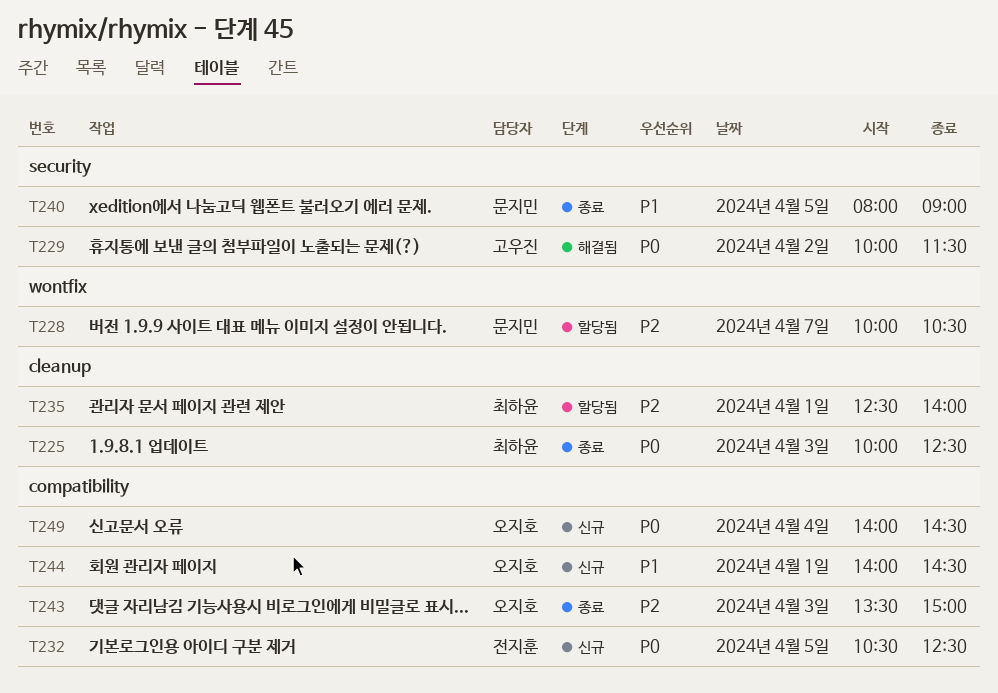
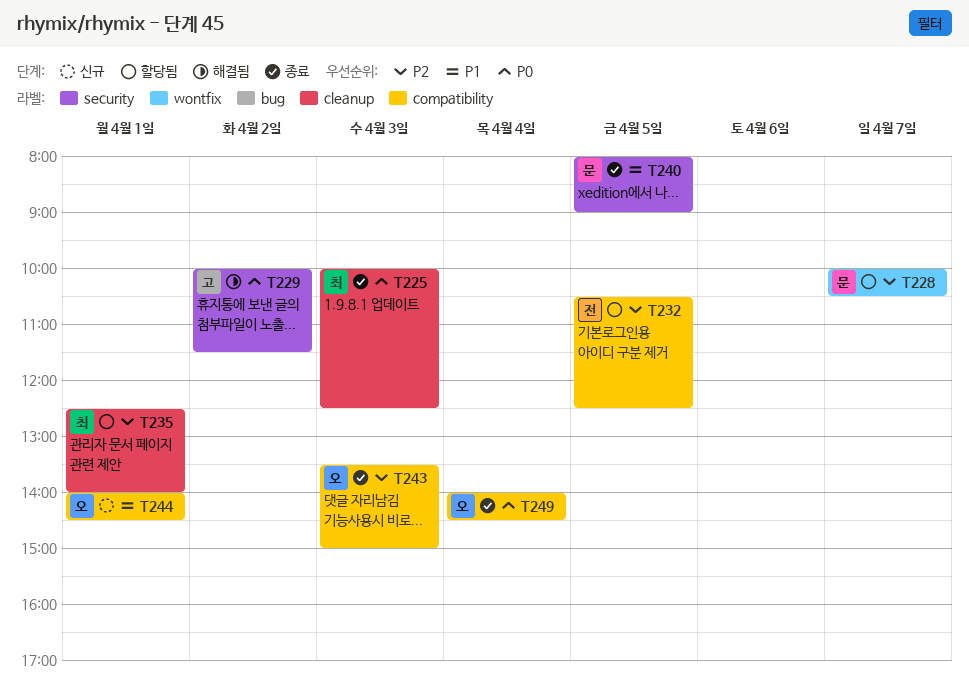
T232, status: 신규 -> 할당됨
T232, priority: P0 -> P2
T249, status: 신규 -> 종료

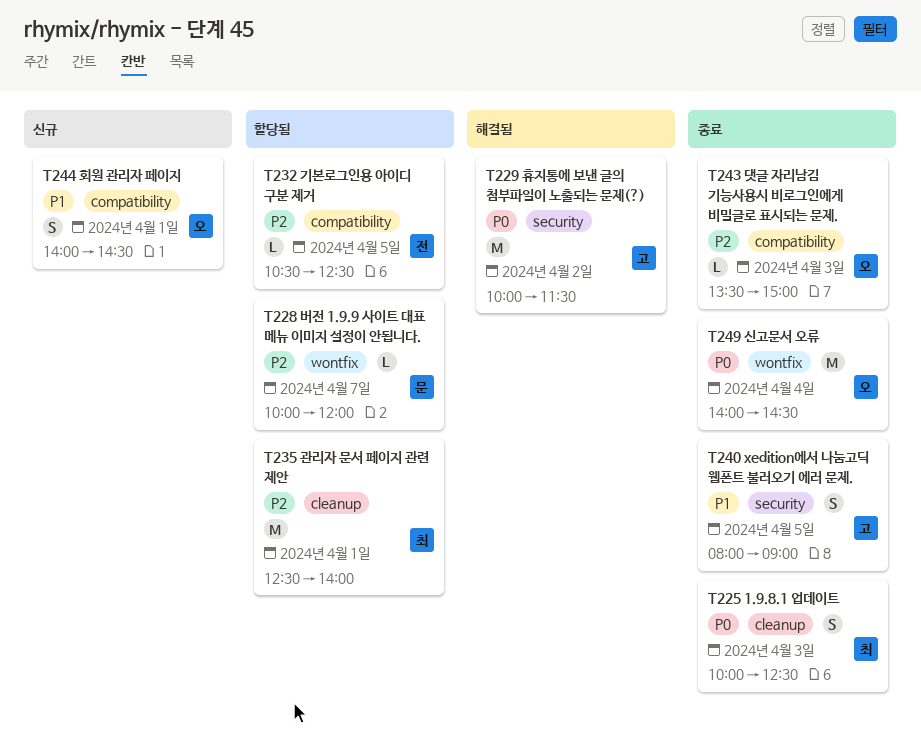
T228, ends: 10:30 -> 12:00
T240, owner: 문 -> 고
T249, label: compatibility -> wontfix

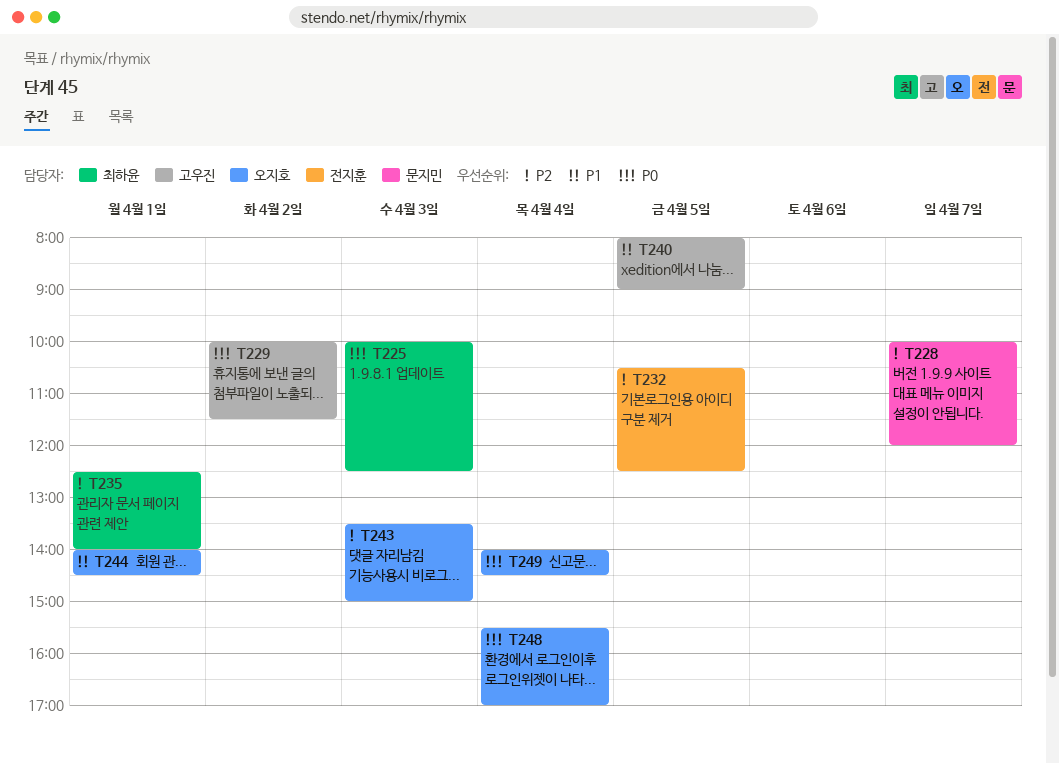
T248: none -> present

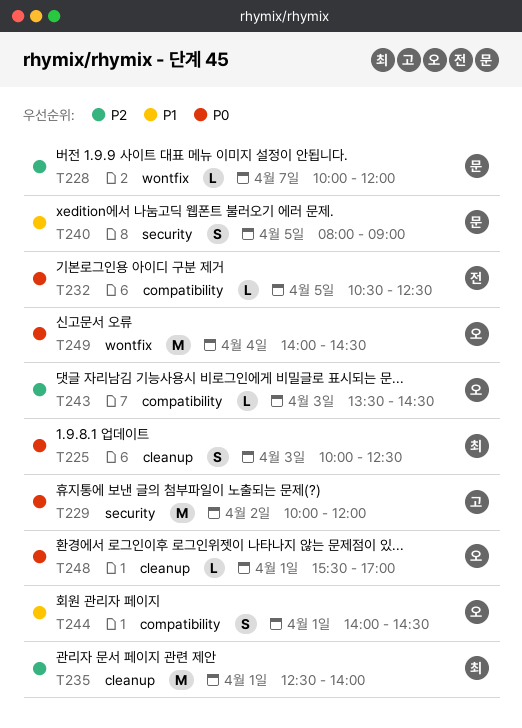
T229, ends: 11:30 -> 12:00
T232, priority: P2 -> P0
T240, owner: 고우진 -> 문지민
T243, ends: 15:00 -> 14:30
T248, day: Apr 4 -> Apr 1

